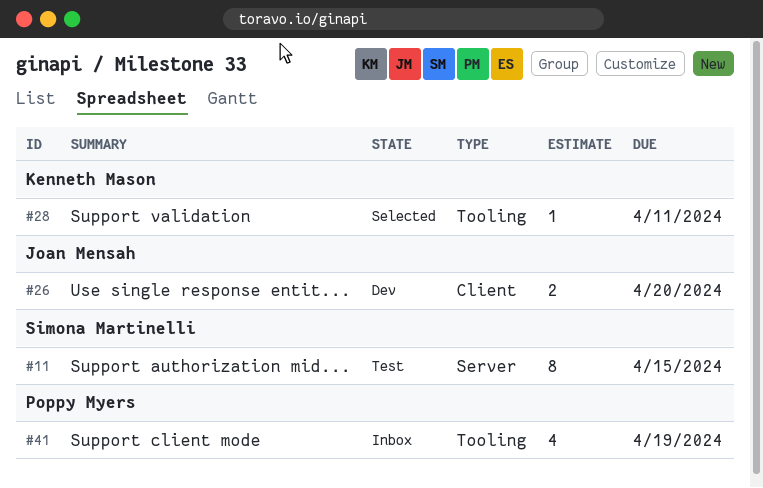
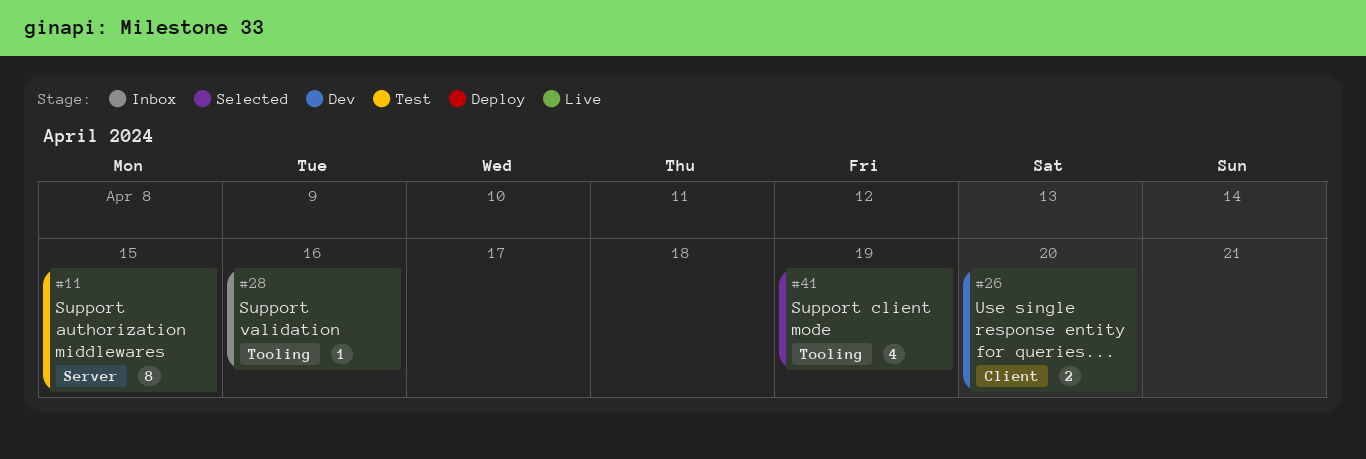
#28, status: Selected -> Inbox
#28, due: Apr 11 -> Apr 16
#41, status: Inbox -> Selected

